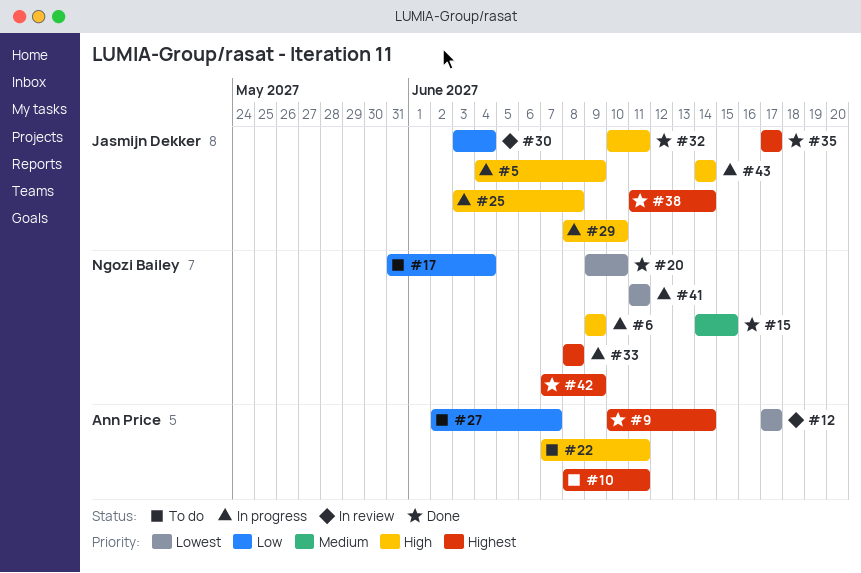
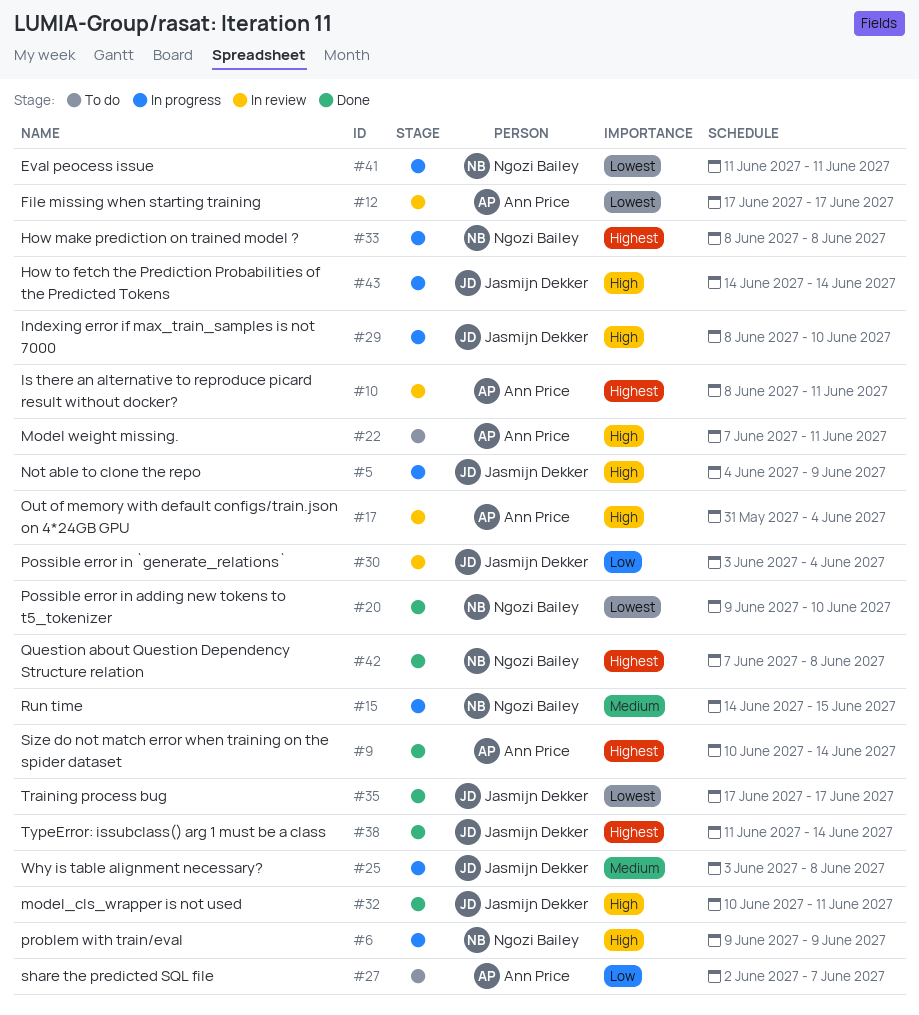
#10, status: To do -> In review
#15, status: Done -> In progress
#17, status: To do -> In review
#17, owner: Ngozi Bailey -> Ann Price
#17, priority: Low -> High
#25, priority: High -> Medium
#35, priority: Highest -> Lowest
#42, due: Jun 9 -> Jun 8

